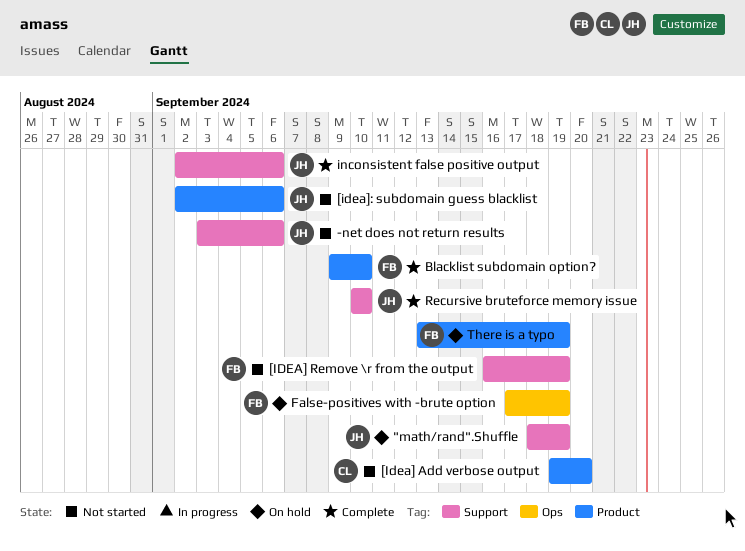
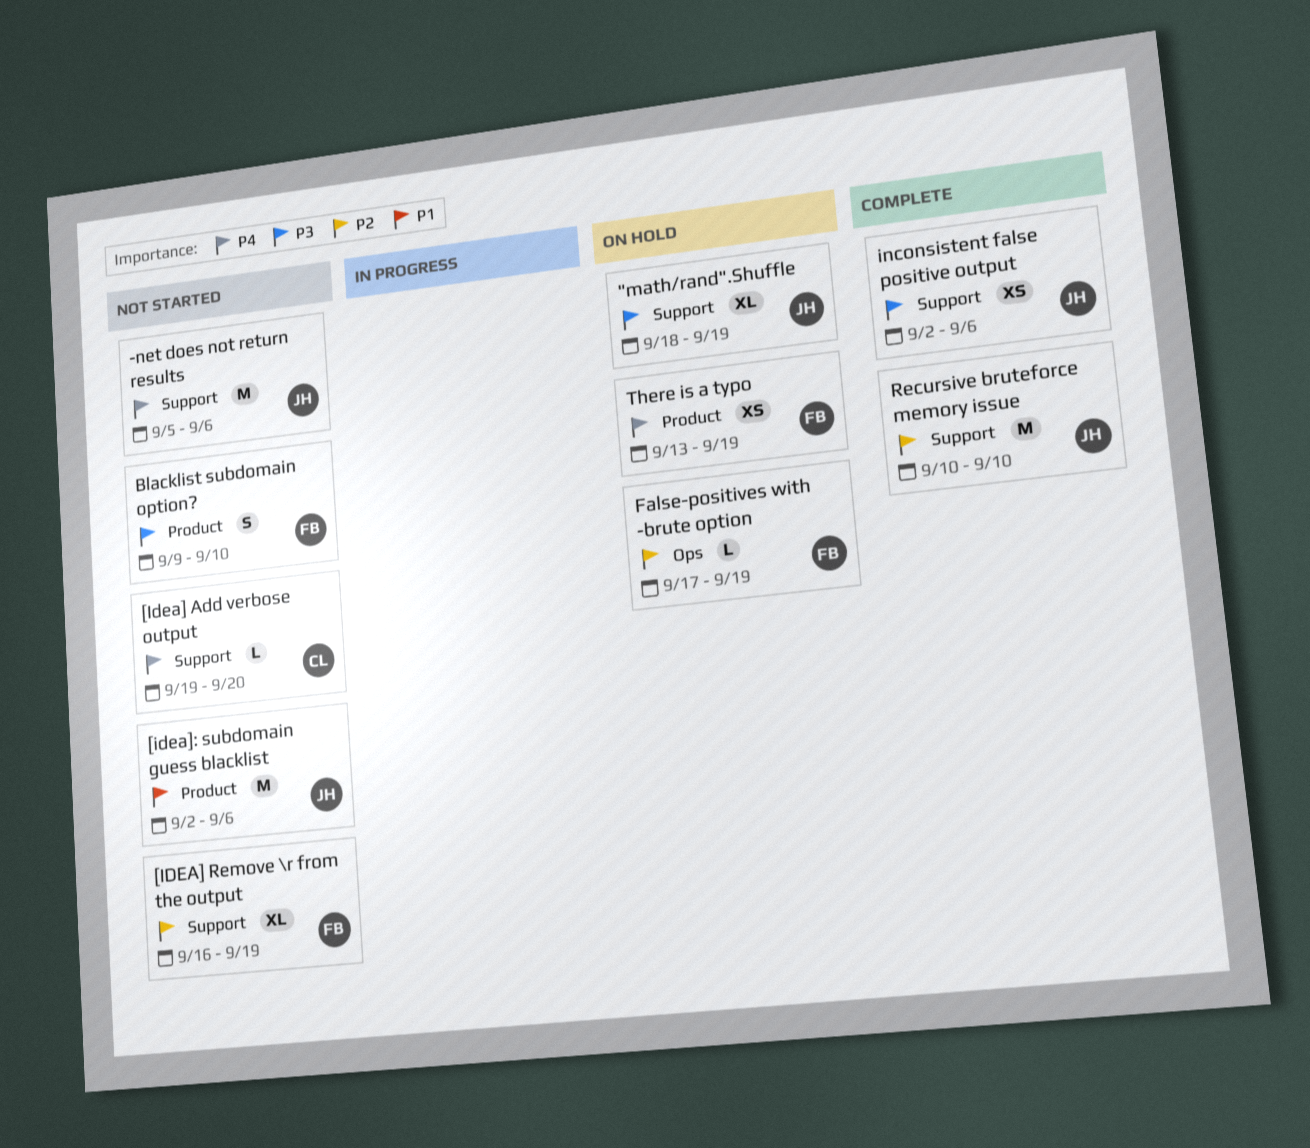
-net does not return results, start: Sep 3 -> Sep 5
[Idea] Add verbose output, label: Product -> Support
Blacklist subdomain option?, status: Complete -> Not started

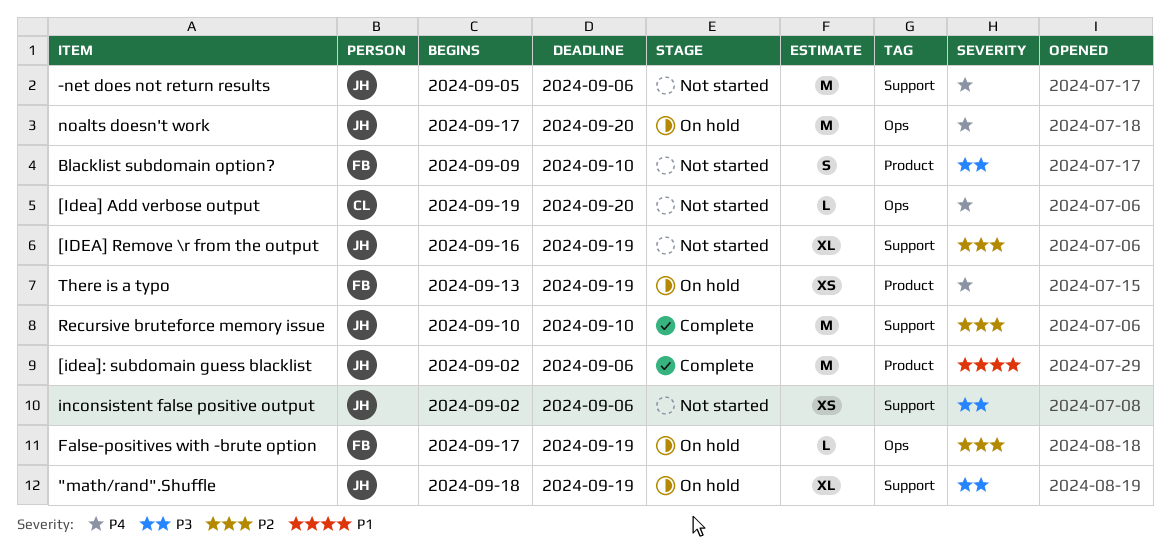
[Idea] Add verbose output, label: Support -> Ops
[IDEA] Remove \r from the output, owner: FB -> JH
[idea]: subdomain guess blacklist, status: Not started -> Complete
inconsistent false positive output, status: Complete -> Not started
noalts doesn't work: none -> present

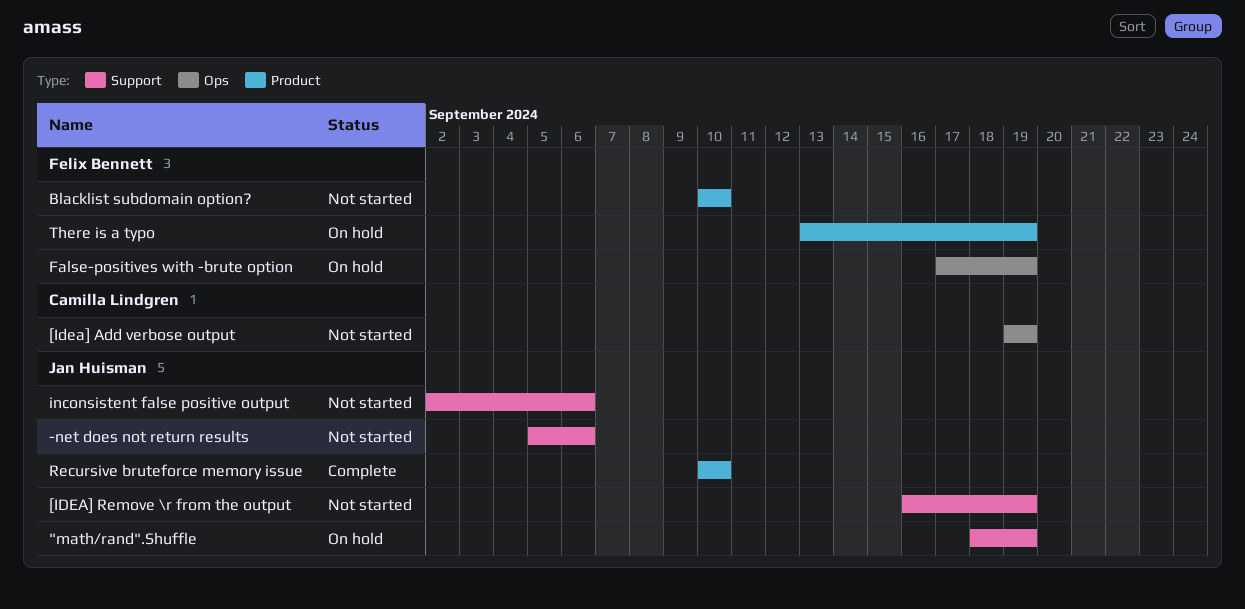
[Idea] Add verbose output, due: Sep 20 -> Sep 19
[idea]: subdomain guess blacklist: present -> none
Blacklist subdomain option?, start: Sep 9 -> Sep 10
noalts doesn't work: present -> none
Recursive bruteforce memory issue, label: Support -> Product

